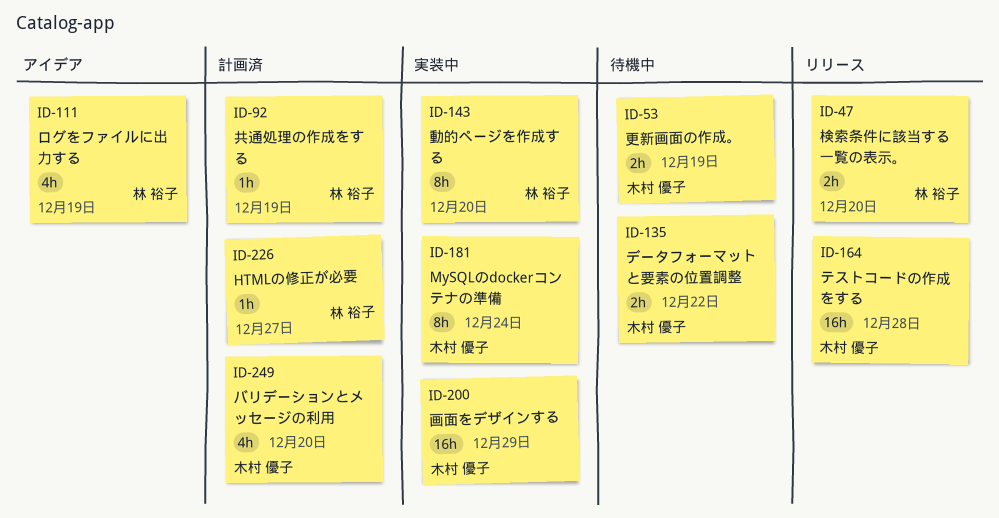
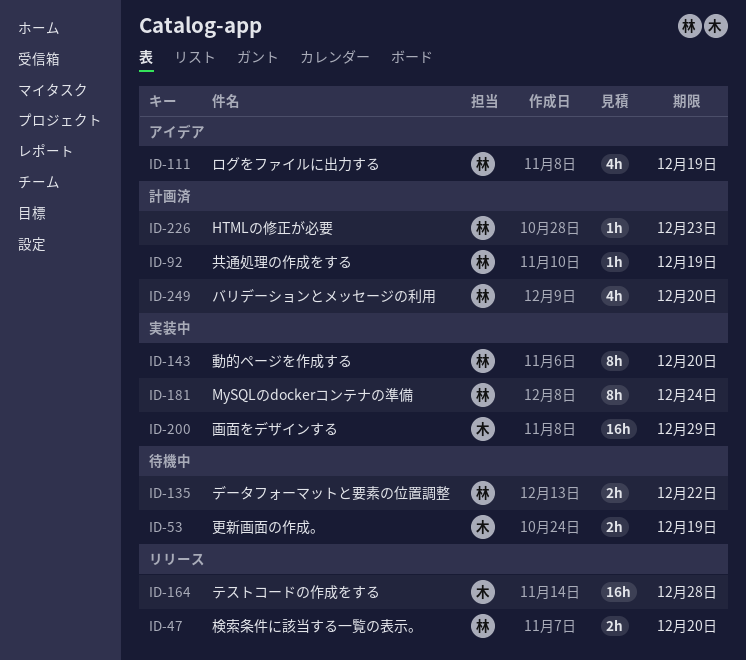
ID-135, owner: 木村 優子 -> 林 裕子
ID-181, owner: 木村 優子 -> 林 裕子
ID-226, due: Dec 27 -> Dec 23
ID-249, owner: 木村 優子 -> 林 裕子

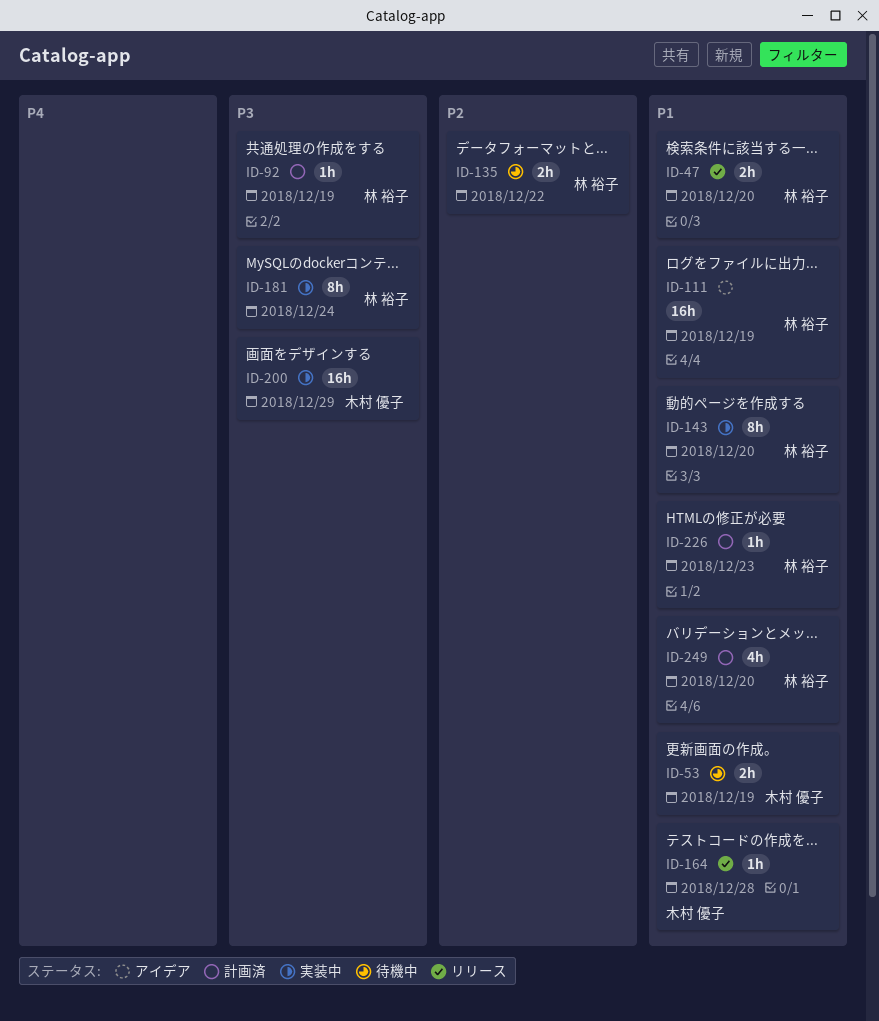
ID-111, estimate: 4h -> 16h
ID-164, estimate: 16h -> 1h

